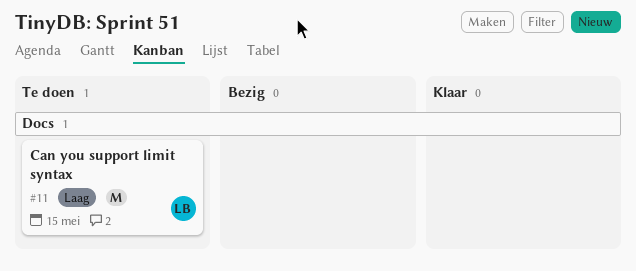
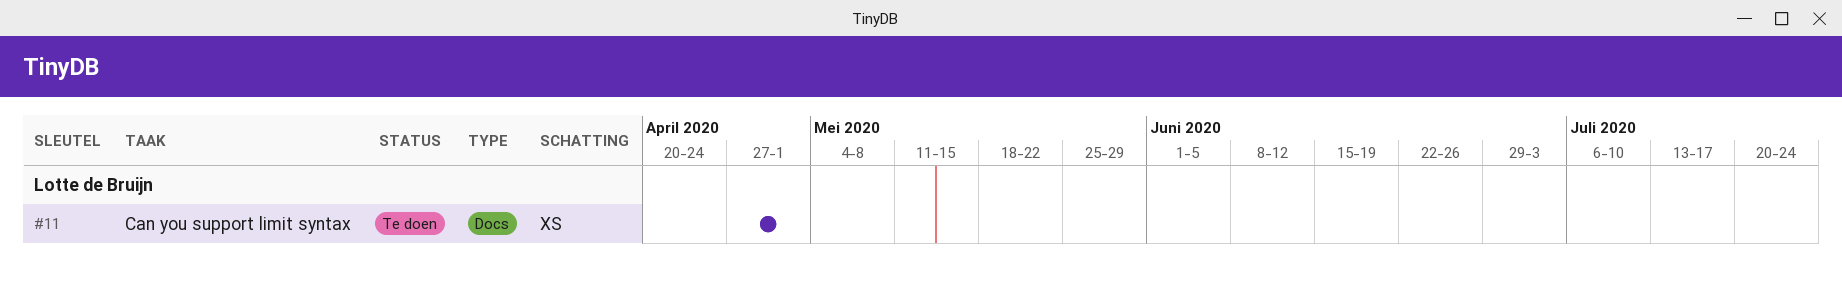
#11, estimate: M -> XS
#11, due: May 15 -> May 1

